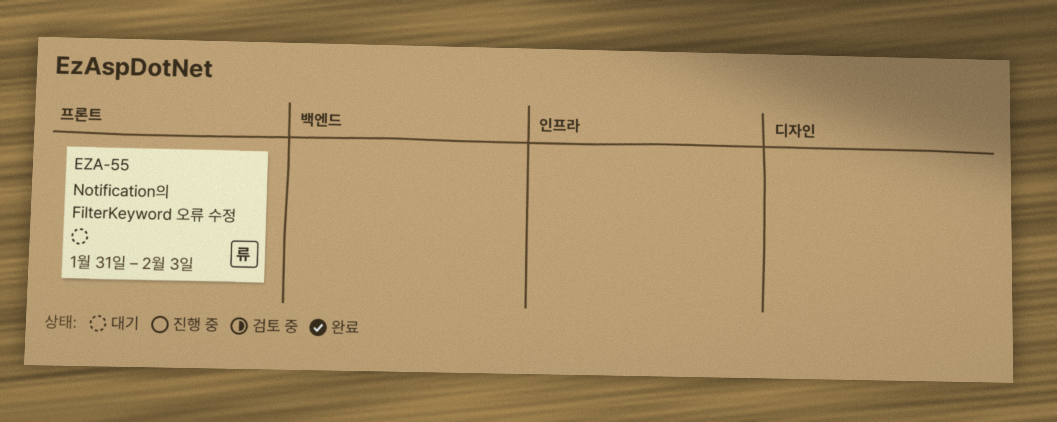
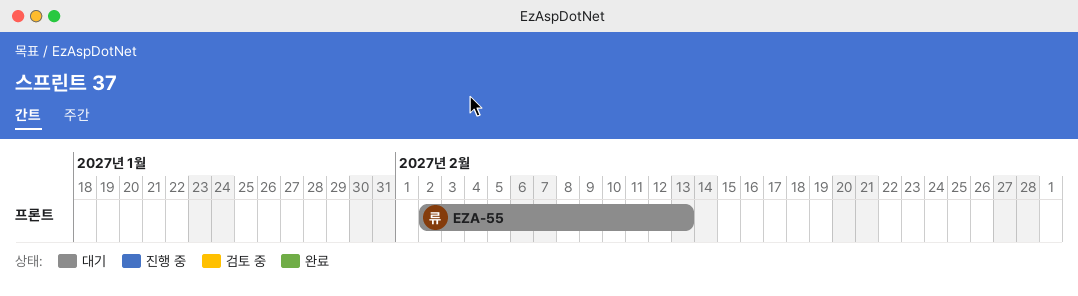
EZA-55, start: Jan 31 -> Feb 2
EZA-55, due: Feb 3 -> Feb 13

